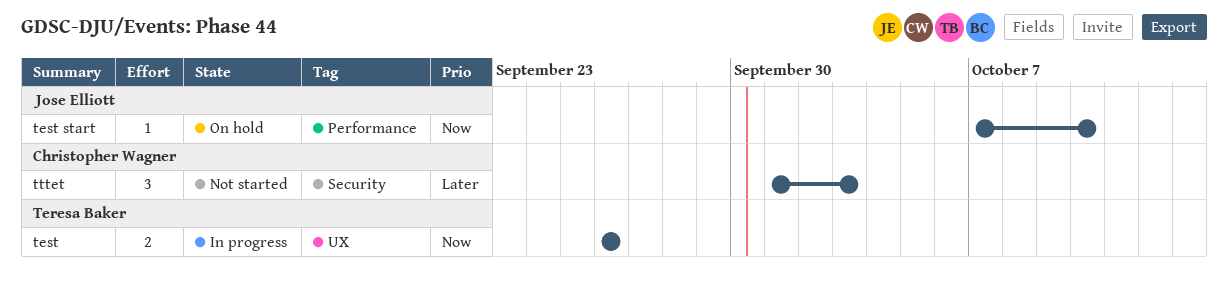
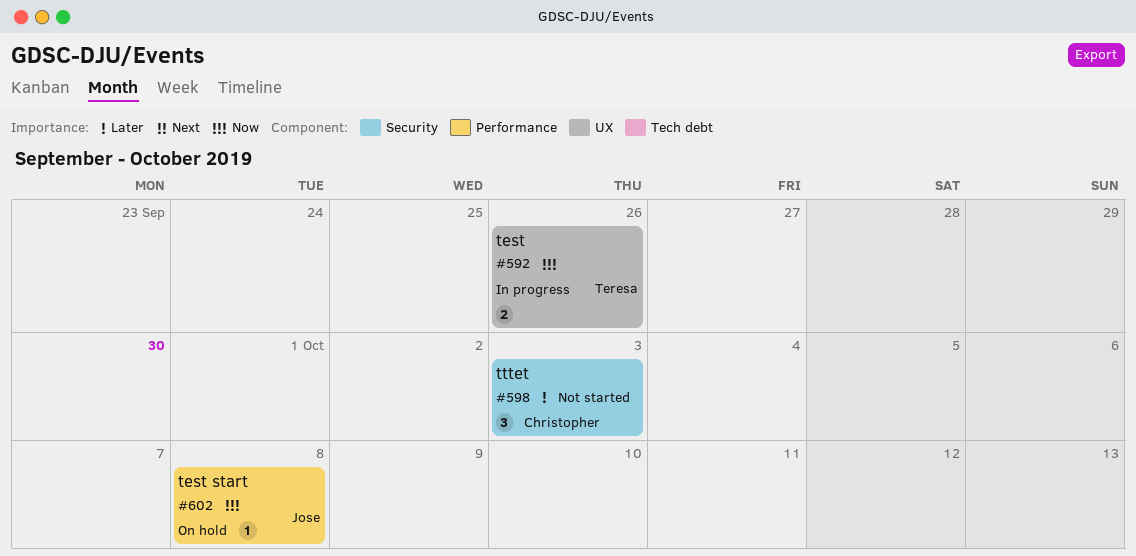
test start, due: Oct 10 -> Oct 8

